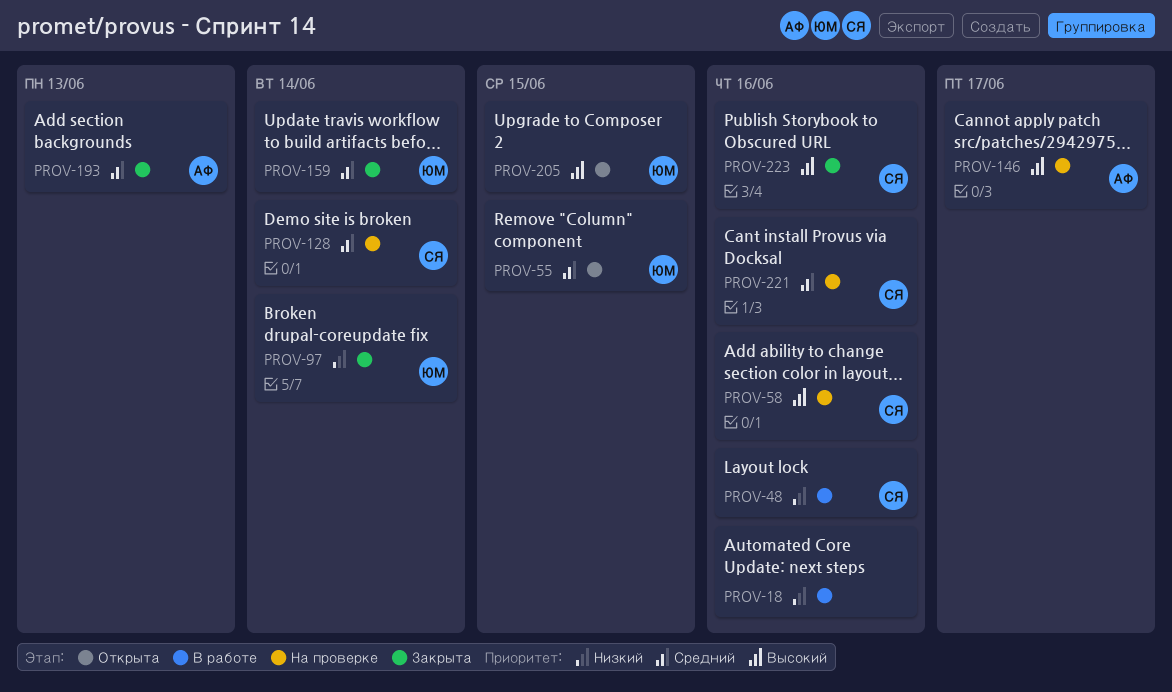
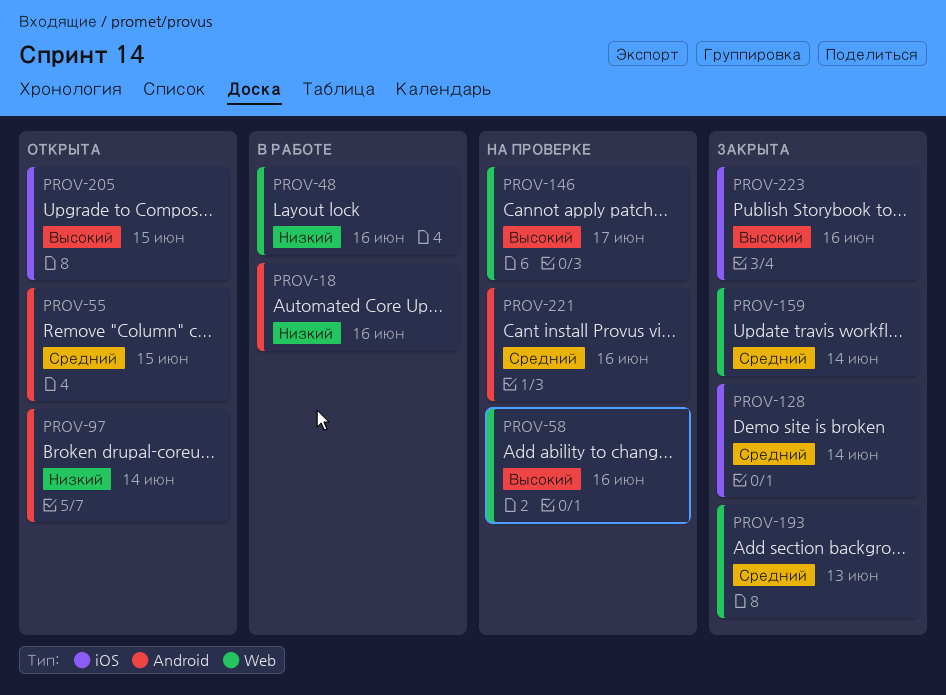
PROV-97, status: Закрыта -> Открыта
PROV-128, status: На проверке -> Закрыта

